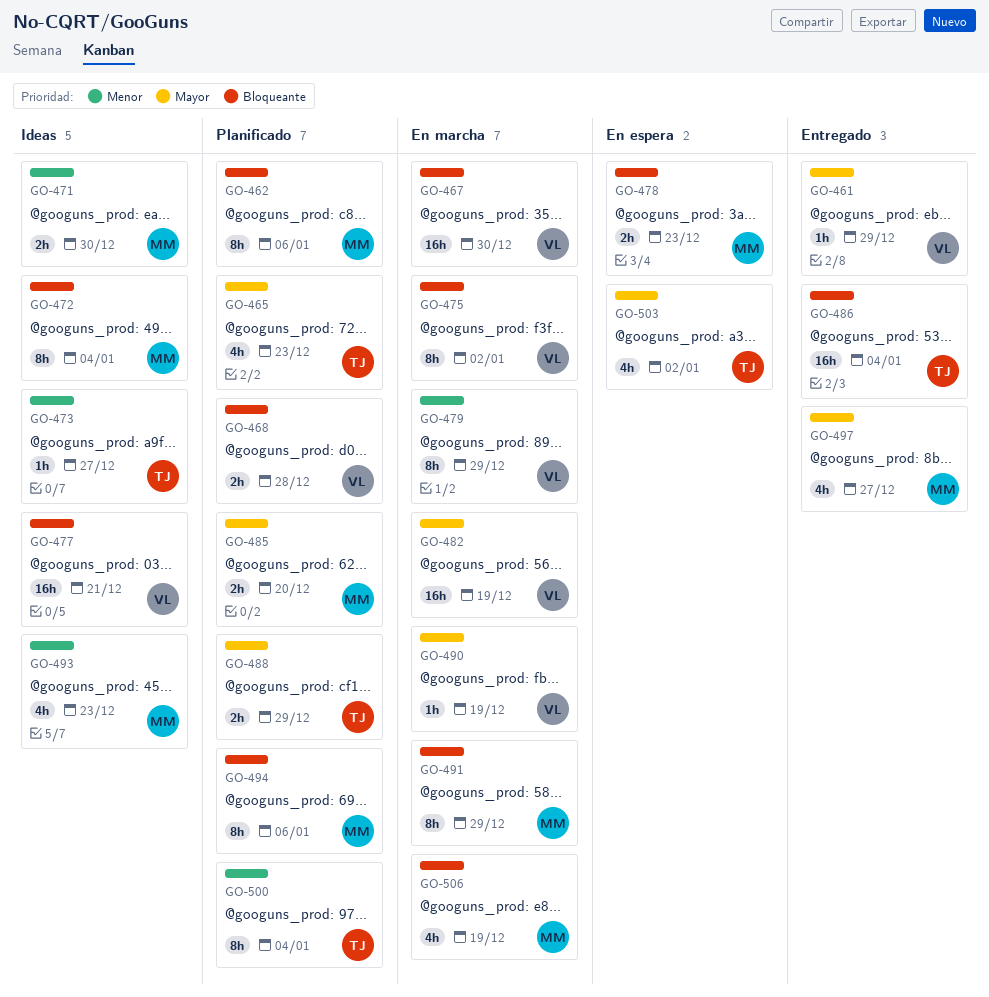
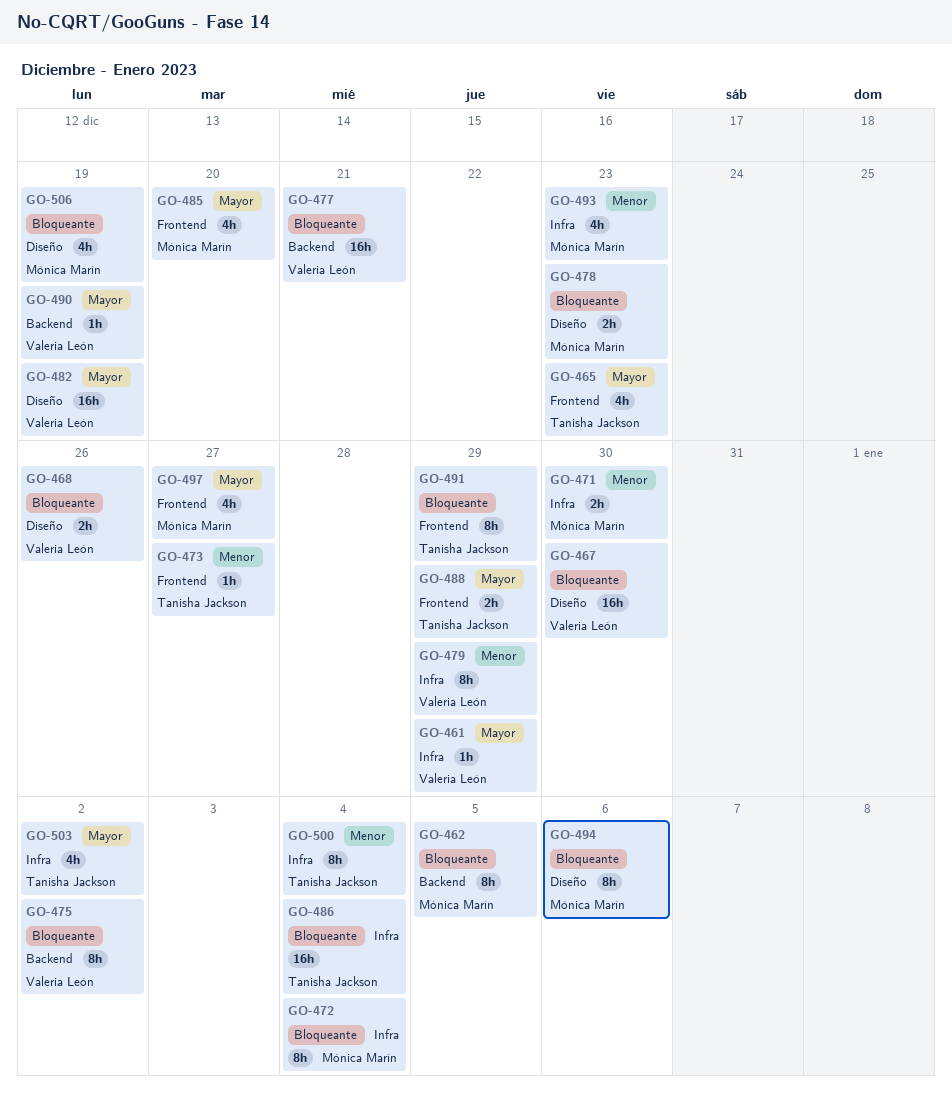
GO-462, due: Jan 6 -> Jan 5
GO-468, due: Dec 28 -> Dec 26
GO-485, estimate: 2h -> 4h
GO-491, owner: Mónica Marín -> Tanisha Jackson

